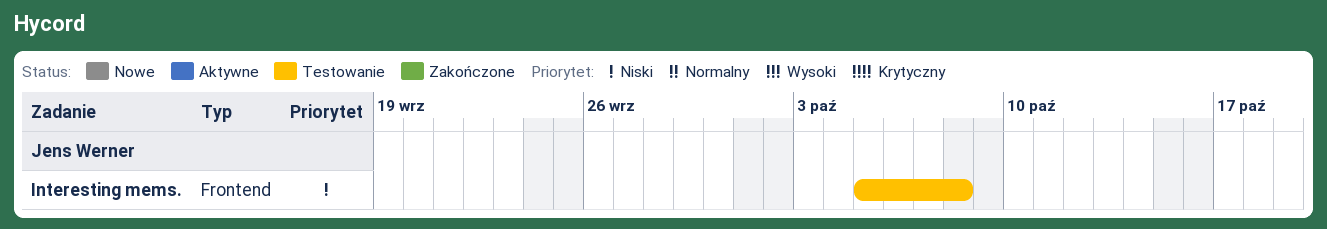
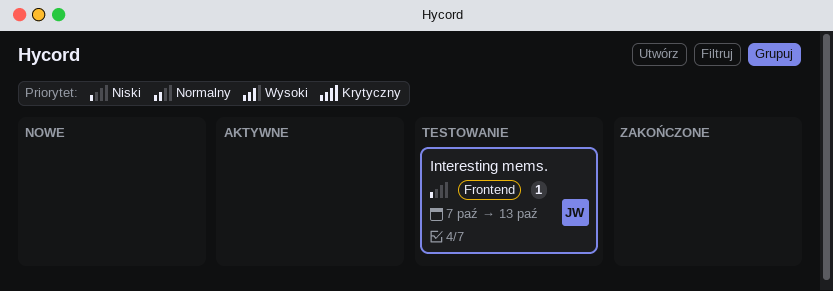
Interesting mems., start: Oct 5 -> Oct 7
Interesting mems., due: Oct 8 -> Oct 13

